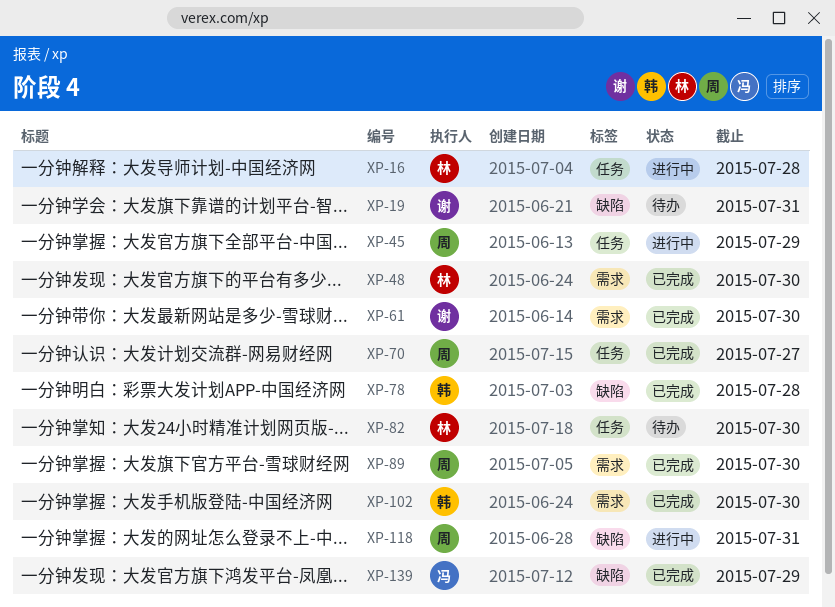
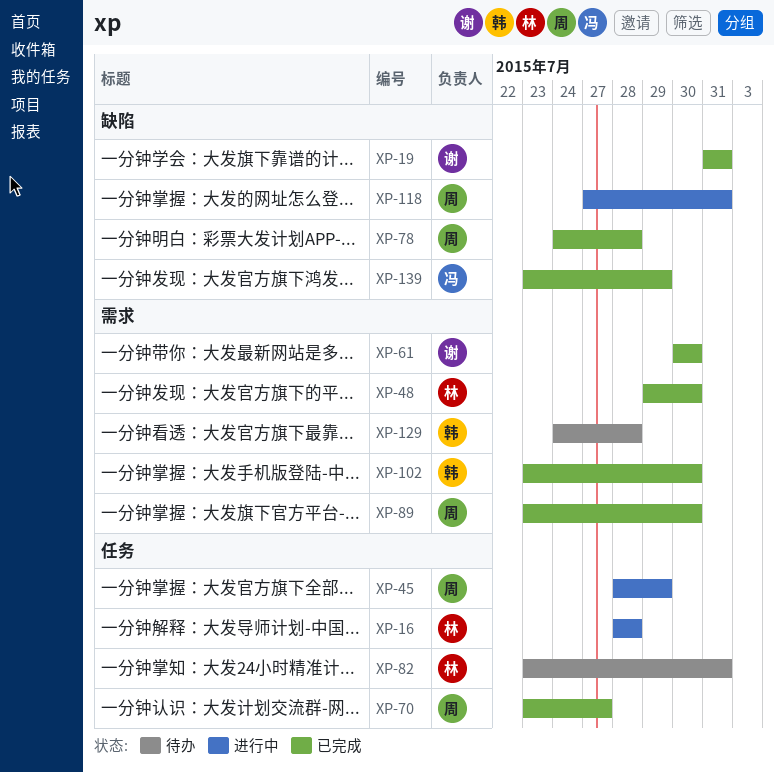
XP-19, status: 待办 -> 已完成
XP-78, owner: 韩 -> 周
XP-82, due: Jul 30 -> Jul 31
XP-129: none -> present

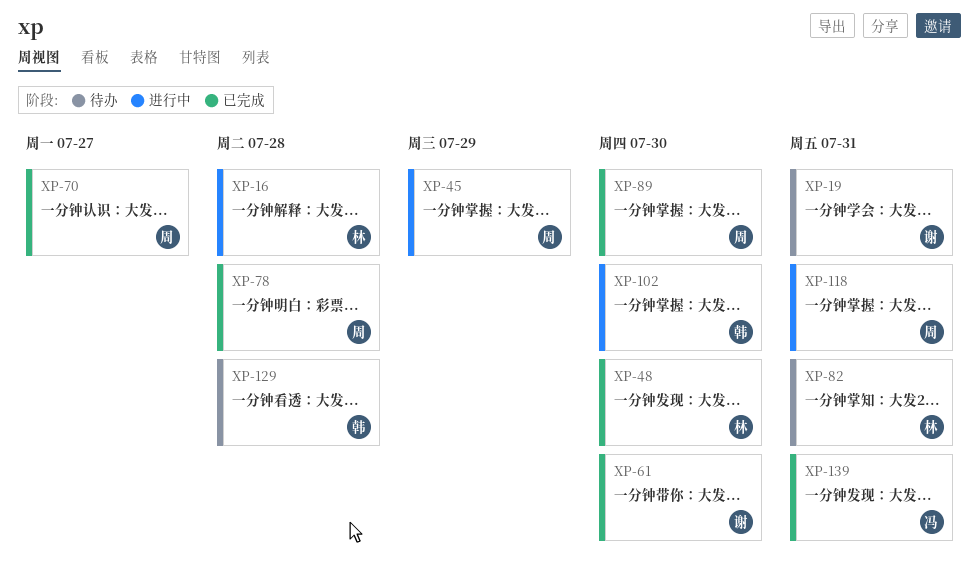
XP-19, status: 已完成 -> 待办
XP-102, status: 已完成 -> 进行中
XP-139, due: Jul 29 -> Jul 31

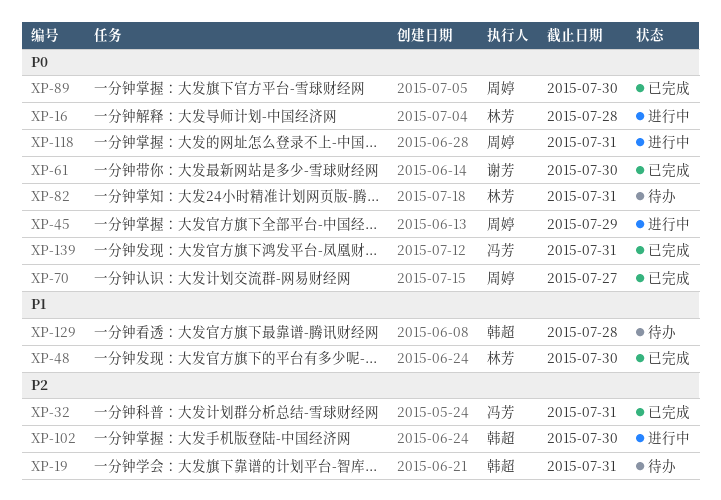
XP-19, owner: 谢芳 -> 韩超
XP-32: none -> present
XP-78: present -> none

